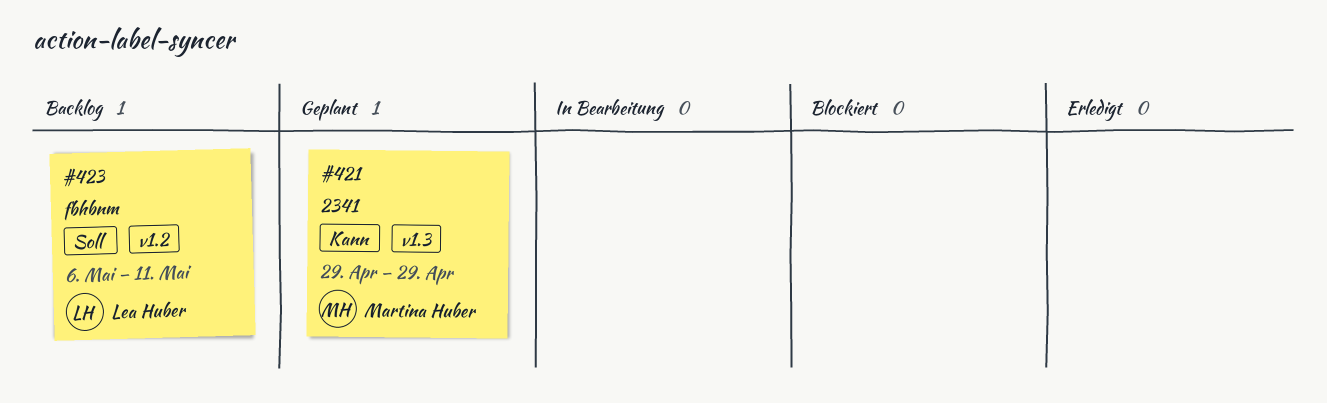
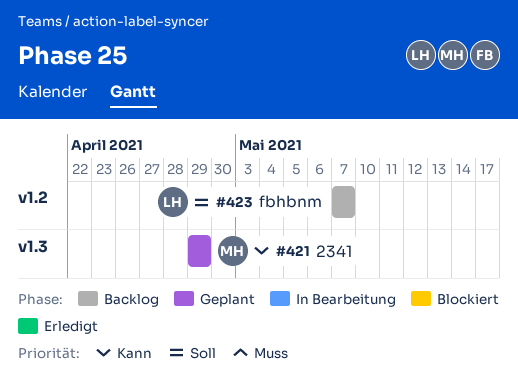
#423, start: May 6 -> May 7
#423, due: May 11 -> May 7

